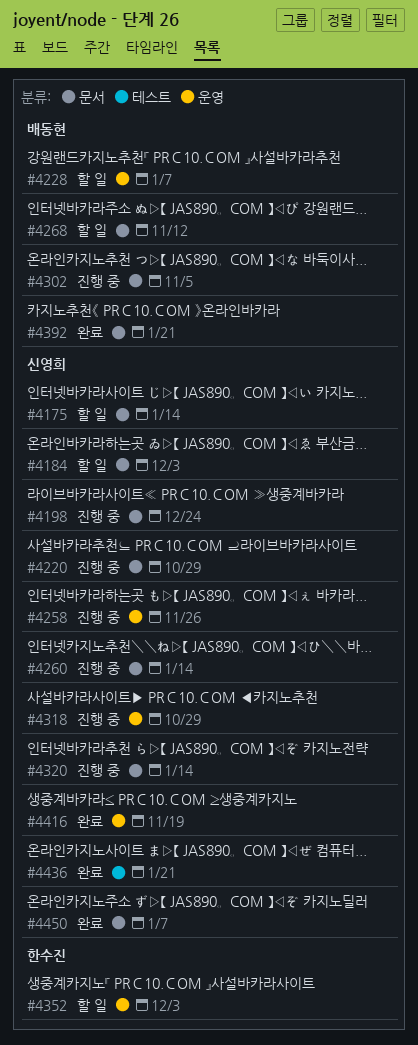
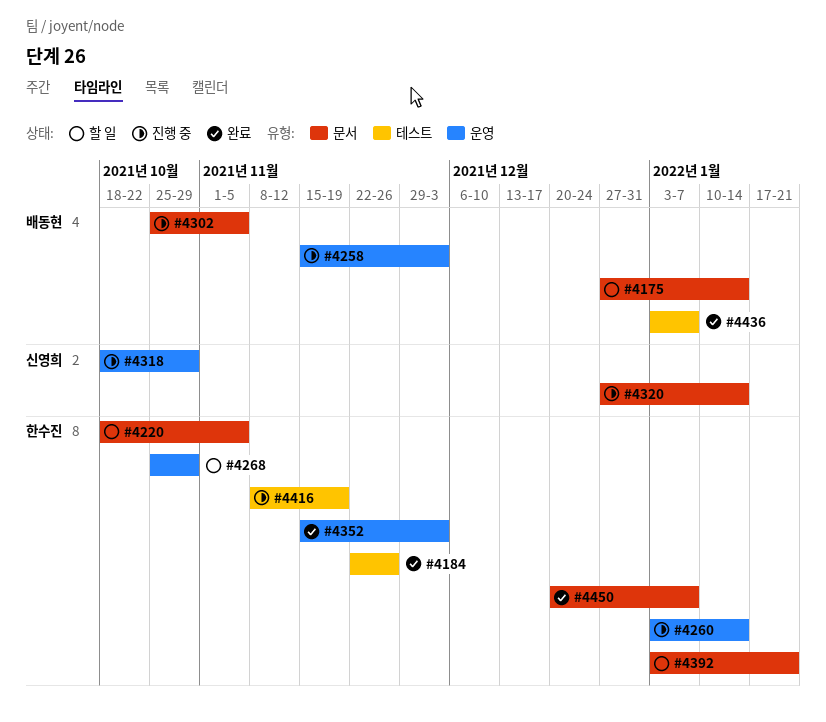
#4175, owner: 신영희 -> 배동현
#4184, status: 할 일 -> 완료
#4184, owner: 신영희 -> 한수진
#4184, label: 문서 -> 테스트
#4184, due: Dec 3 -> Nov 26
#4198: present -> none
#4220, status: 진행 중 -> 할 일
#4220, owner: 신영희 -> 한수진
#4220, due: Oct 29 -> Nov 5
#4228: present -> none
#4258, owner: 신영희 -> 배동현
#4258, due: Nov 26 -> Dec 3
#4260, owner: 신영희 -> 한수진
#4260, label: 문서 -> 운영
#4268, owner: 배동현 -> 한수진
#4268, label: 문서 -> 운영
#4268, due: Nov 12 -> Oct 29
#4352, status: 할 일 -> 완료
#4392, status: 완료 -> 할 일
#4392, owner: 배동현 -> 한수진
#4416, status: 완료 -> 진행 중
#4416, owner: 신영희 -> 한수진
#4416, label: 운영 -> 테스트
#4436, owner: 신영희 -> 배동현
#4436, due: Jan 21 -> Jan 7
#4450, owner: 신영희 -> 한수진

